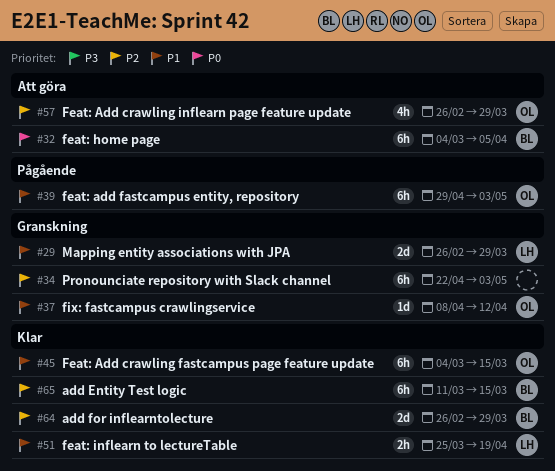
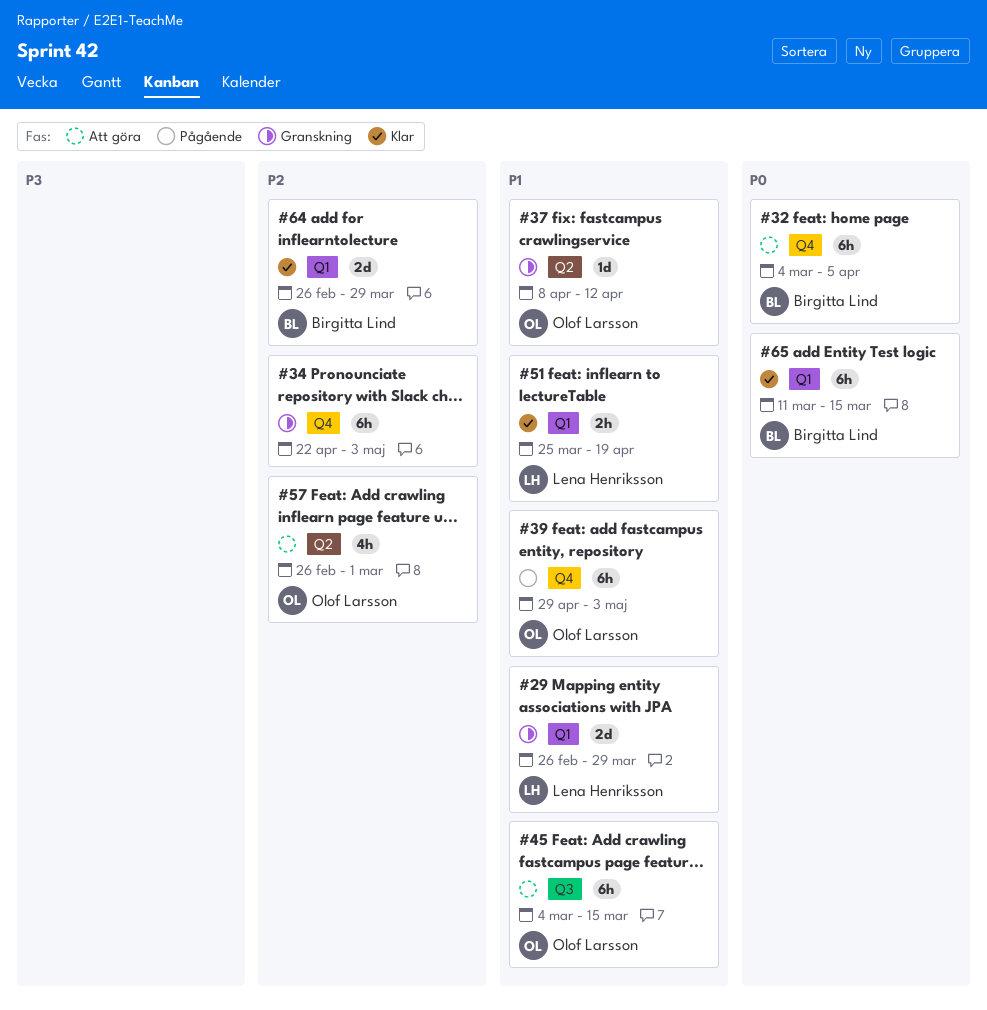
#45, status: Klar -> Att göra
#57, due: Mar 29 -> Mar 1
#65, priority: P2 -> P0

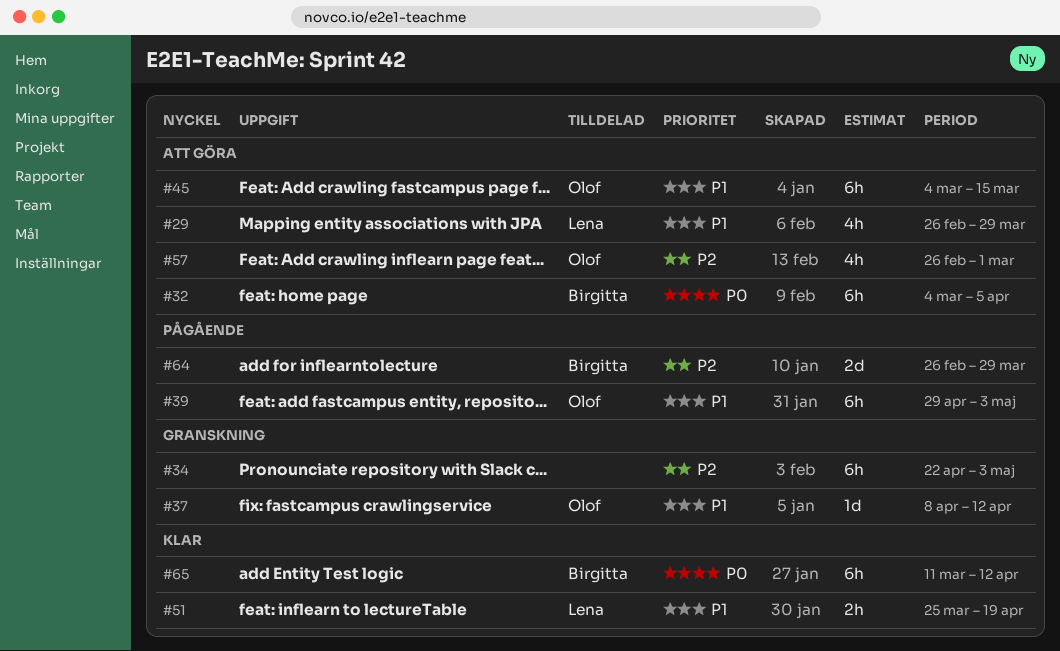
#29, status: Granskning -> Att göra
#29, estimate: 2d -> 4h
#64, status: Klar -> Pågående
#65, due: Mar 15 -> Apr 12

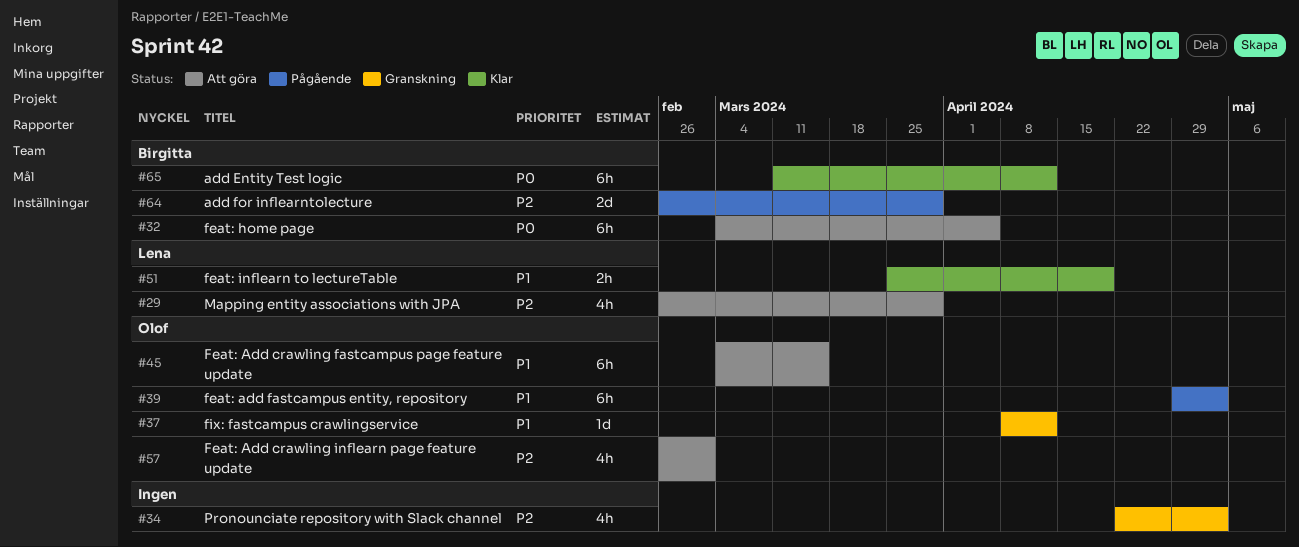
#29, priority: P1 -> P2
#34, estimate: 6h -> 4h

